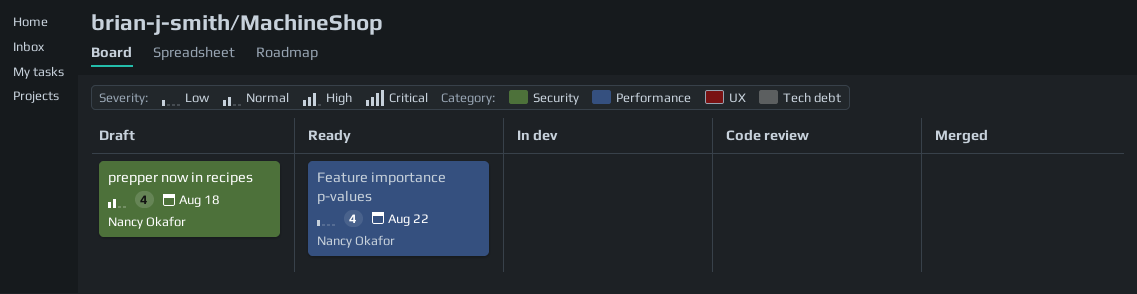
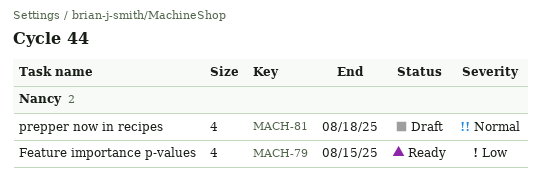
Feature importance p-values, due: Aug 22 -> Aug 15

